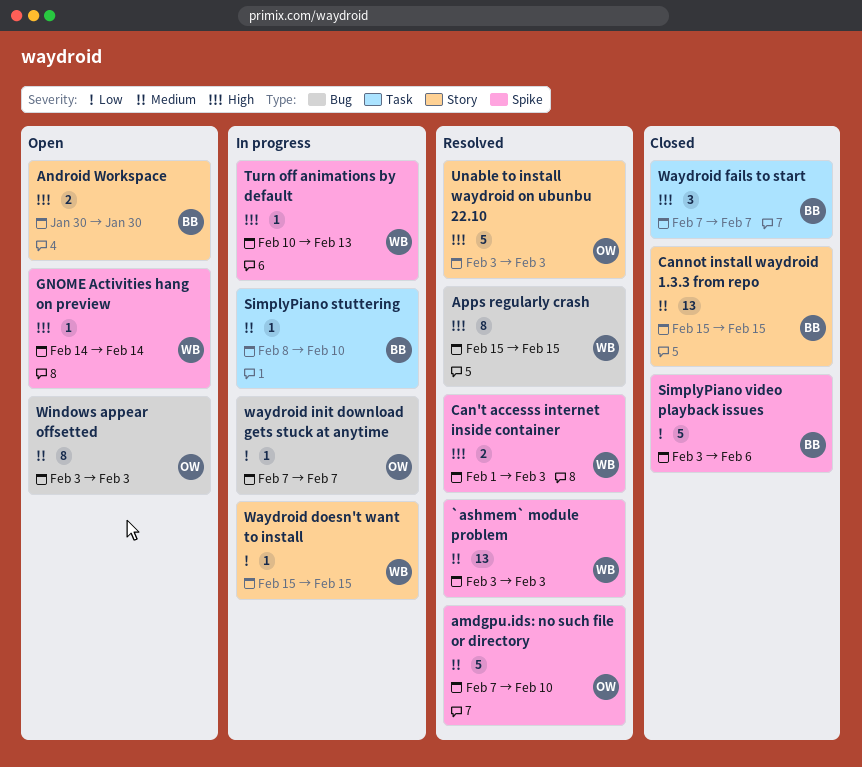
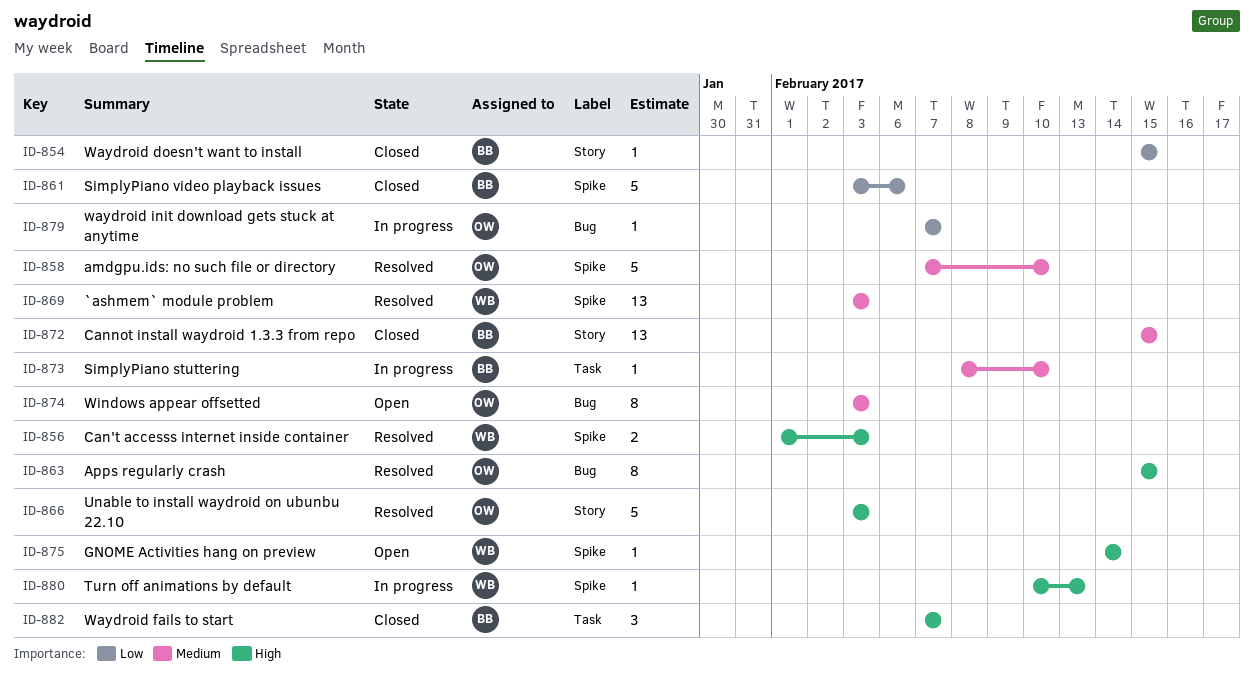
Android Workspace: present -> none
Apps regularly crash, owner: WB -> OW
Waydroid doesn't want to install, status: In progress -> Closed
Waydroid doesn't want to install, owner: WB -> BB

